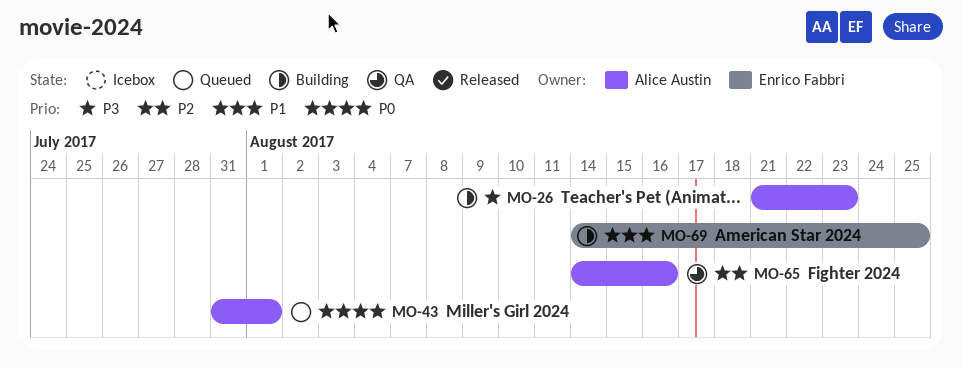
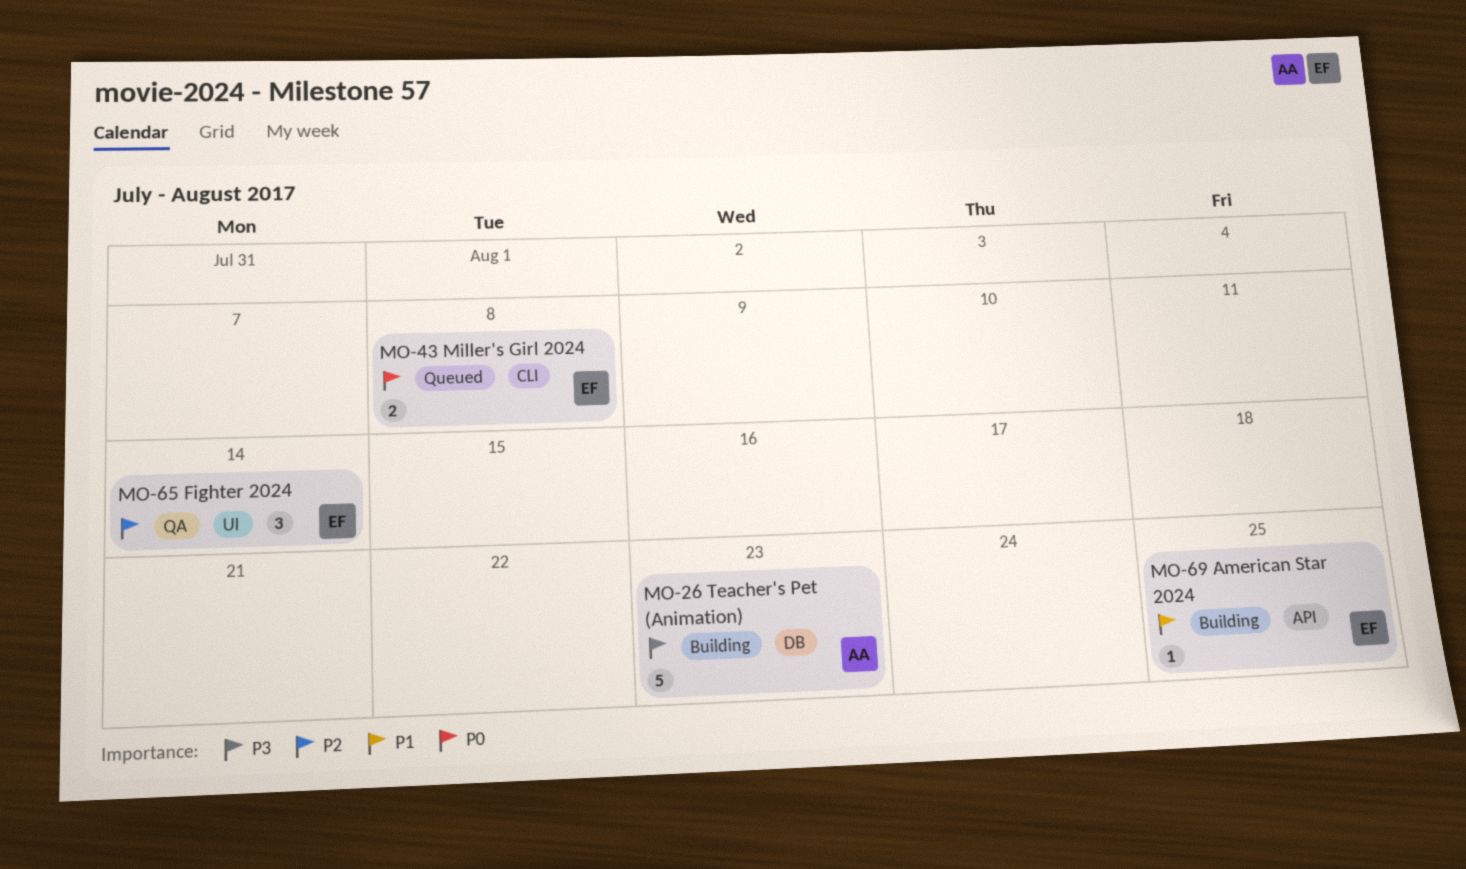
MO-43, owner: Alice Austin -> Enrico Fabbri
MO-43, due: Aug 1 -> Aug 8
MO-65, owner: Alice Austin -> Enrico Fabbri
MO-65, due: Aug 16 -> Aug 14

